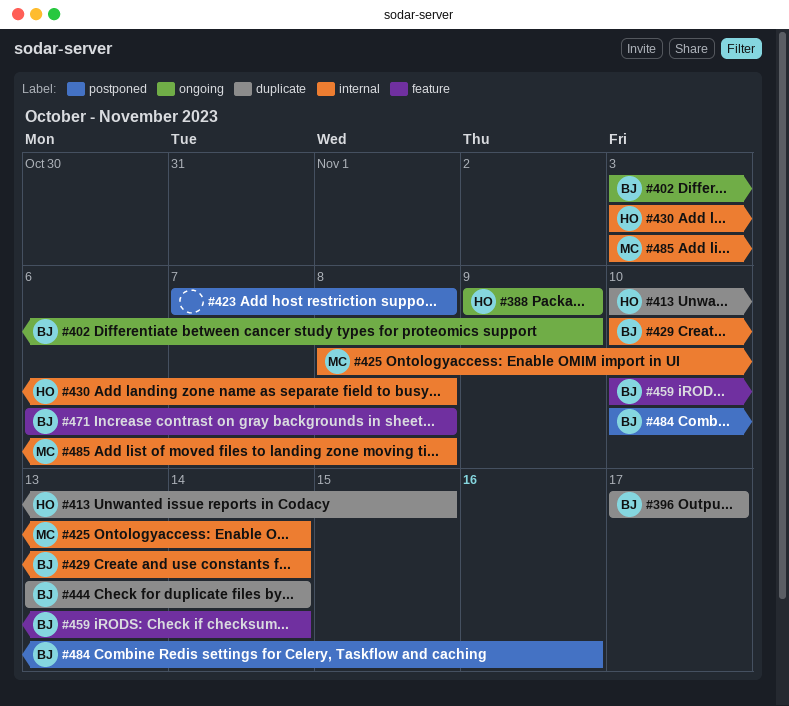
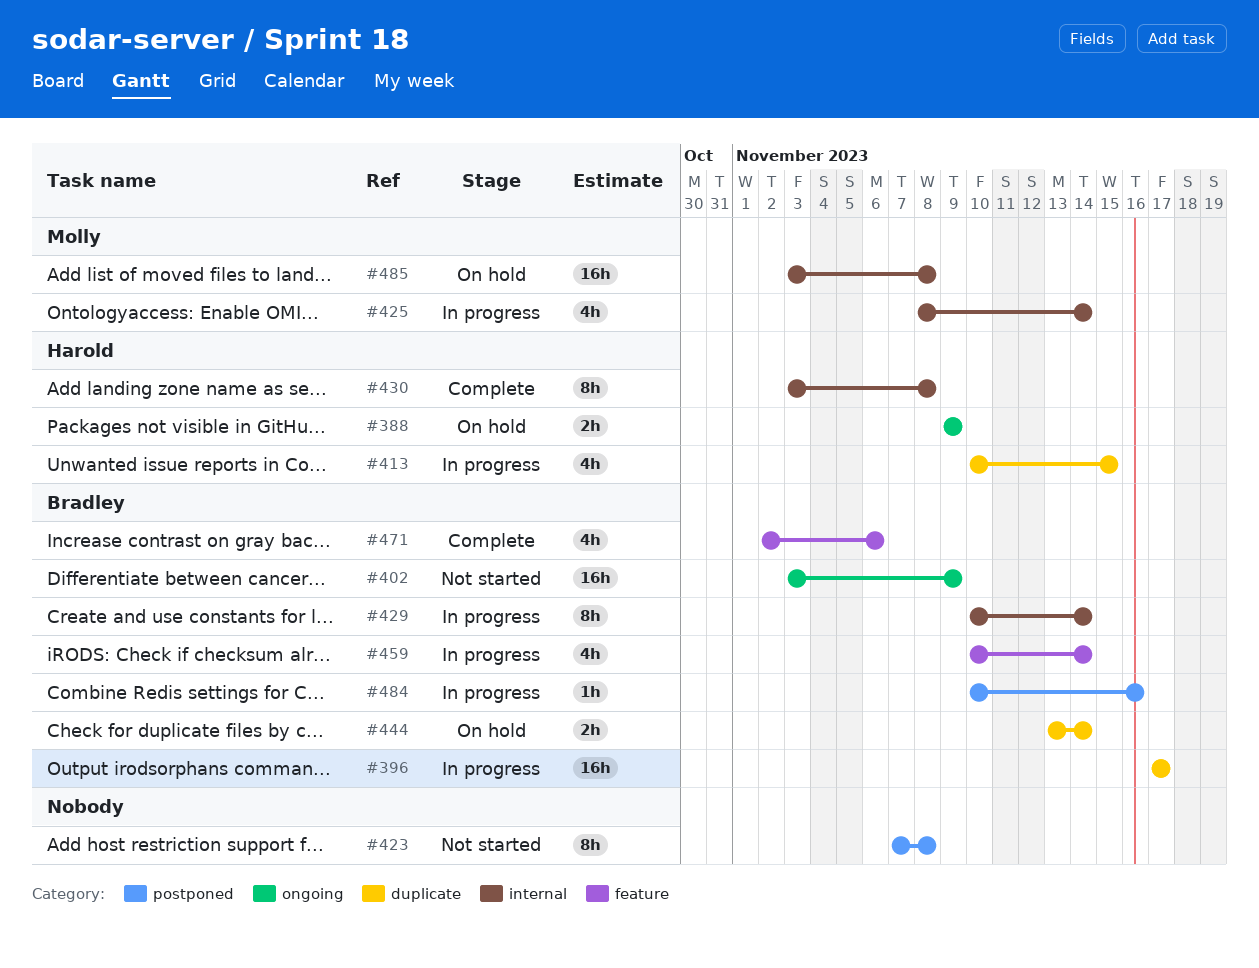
#471, start: Nov 6 -> Nov 2
#471, due: Nov 8 -> Nov 6

